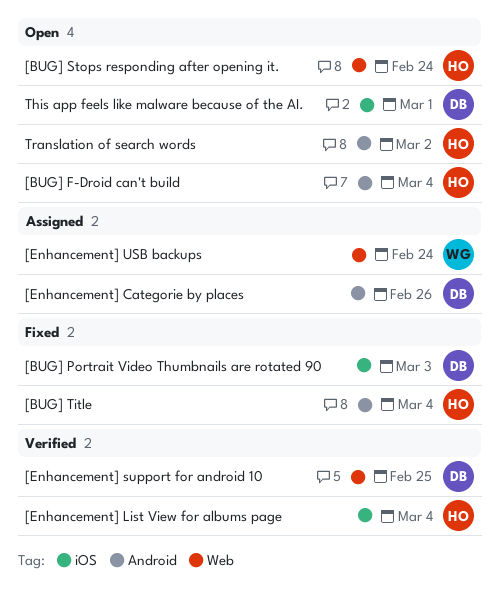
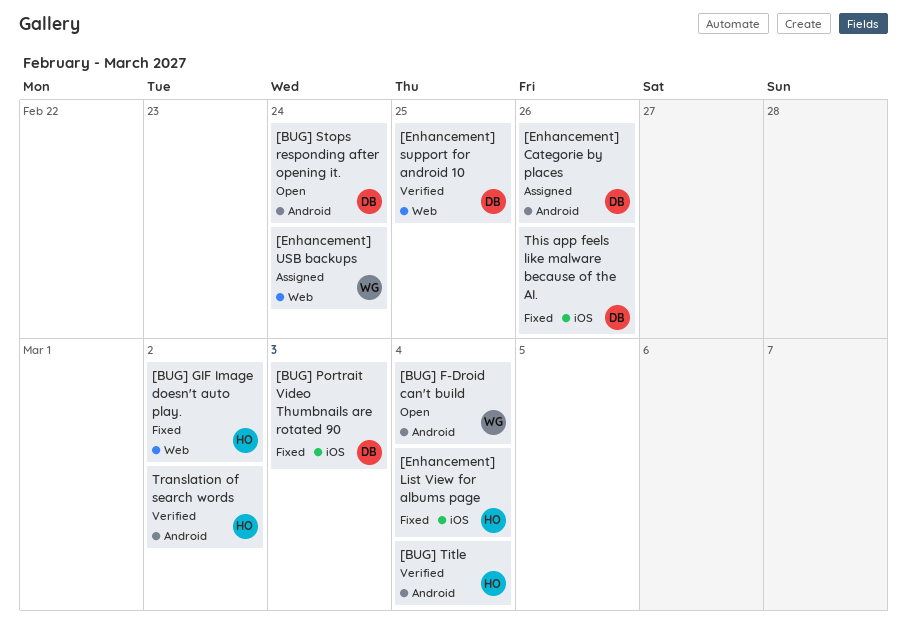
[BUG] F-Droid can't build, owner: HO -> WG
[BUG] GIF Image doesn't auto play.: none -> present
[BUG] Stops responding after opening it., owner: HO -> DB
[BUG] Stops responding after opening it., label: Web -> Android
[BUG] Title, status: Fixed -> Verified
[Enhancement] List View for albums page, status: Verified -> Fixed
This app feels like malware because of the AI., status: Open -> Fixed
This app feels like malware because of the AI., due: Mar 1 -> Feb 26
Translation of search words, status: Open -> Verified

